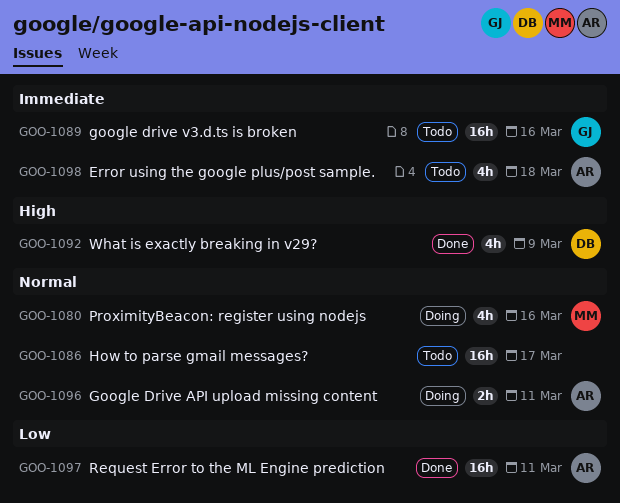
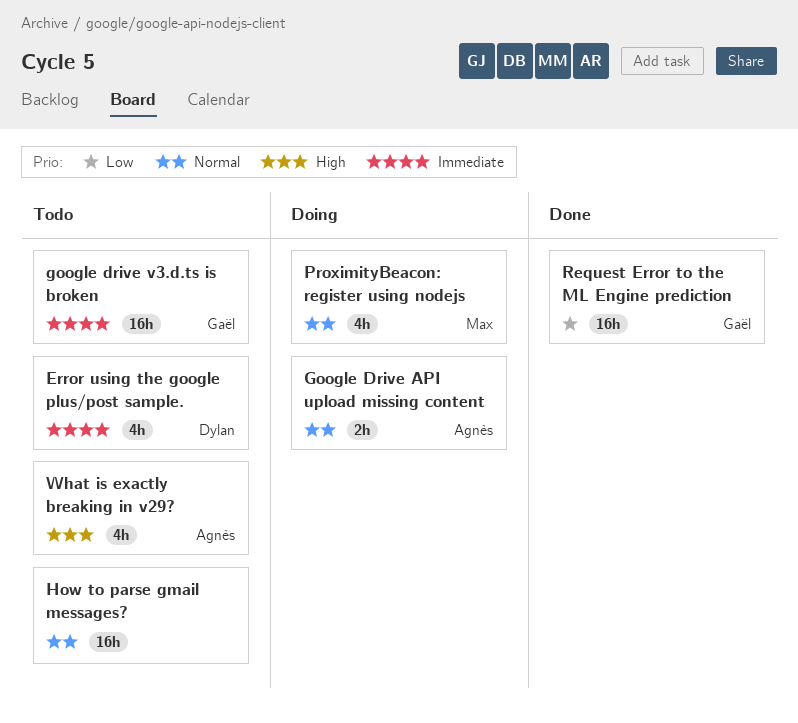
Error using the google plus/post sample., owner: Agnès -> Dylan
Request Error to the ML Engine prediction, owner: Agnès -> Gaël
What is exactly breaking in v29?, status: Done -> Todo
What is exactly breaking in v29?, owner: Dylan -> Agnès

